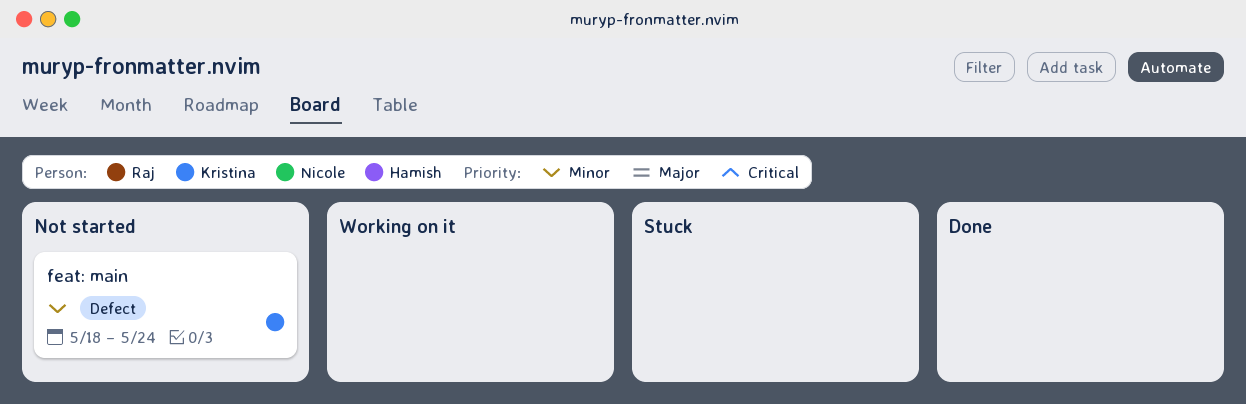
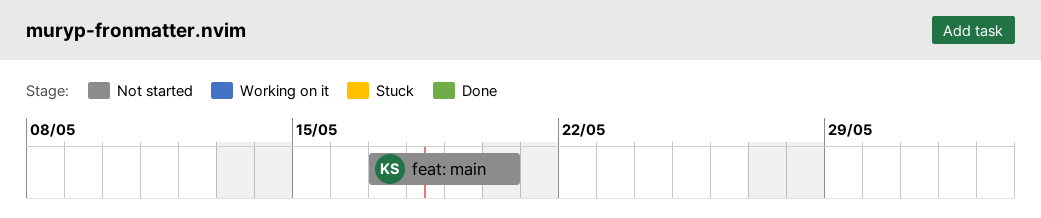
feat: main, start: May 18 -> May 17
feat: main, due: May 24 -> May 20

